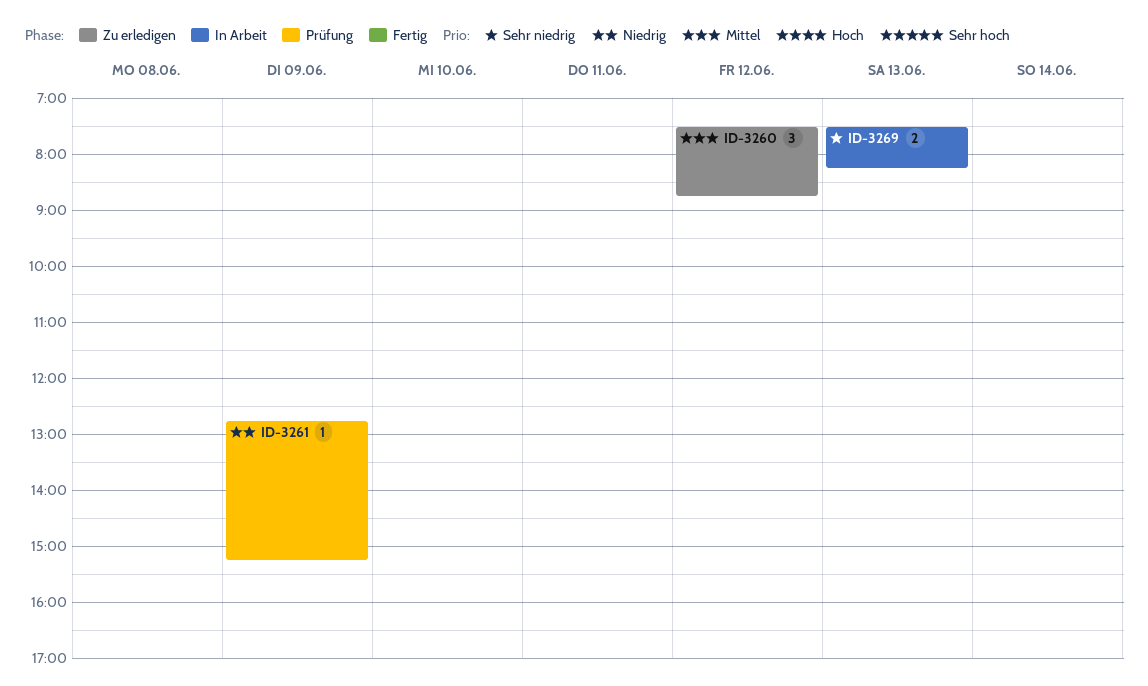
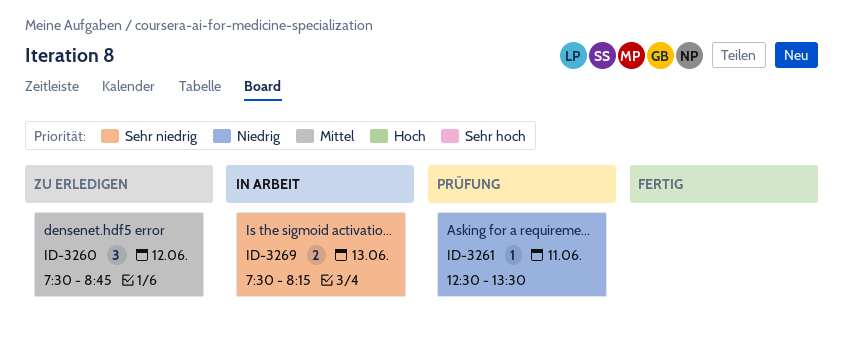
ID-3261, day: Jun 9 -> Jun 11
ID-3261, begins: 12:45 -> 12:30
ID-3261, ends: 15:15 -> 13:30

